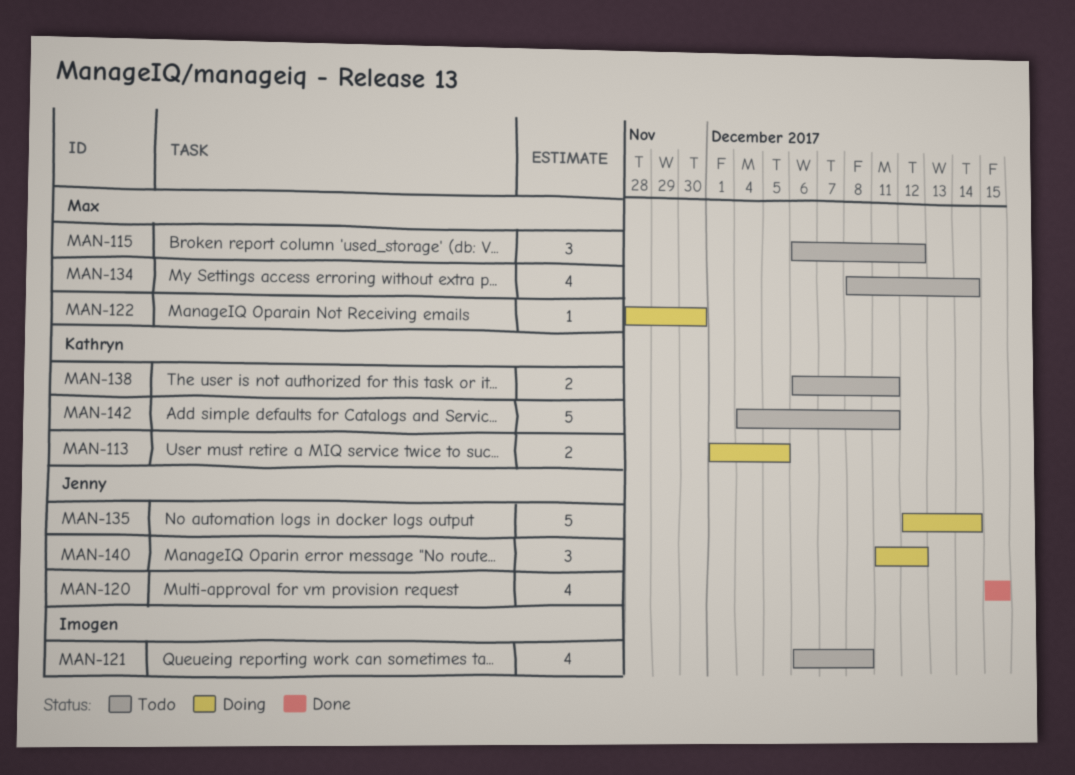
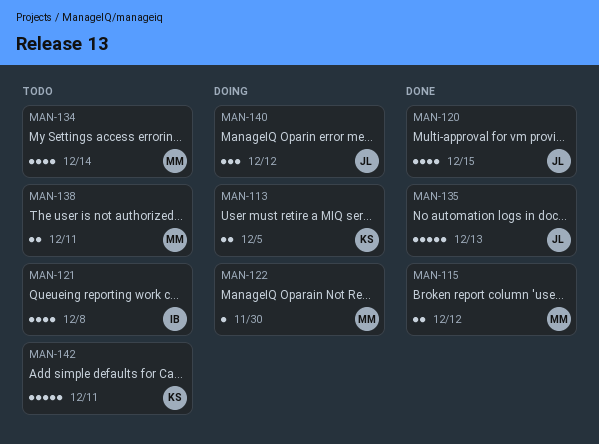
MAN-115, status: Todo -> Done
MAN-115, estimate: 3 -> 2
MAN-135, status: Doing -> Done
MAN-135, due: Dec 14 -> Dec 13
MAN-138, owner: Kathryn -> Max

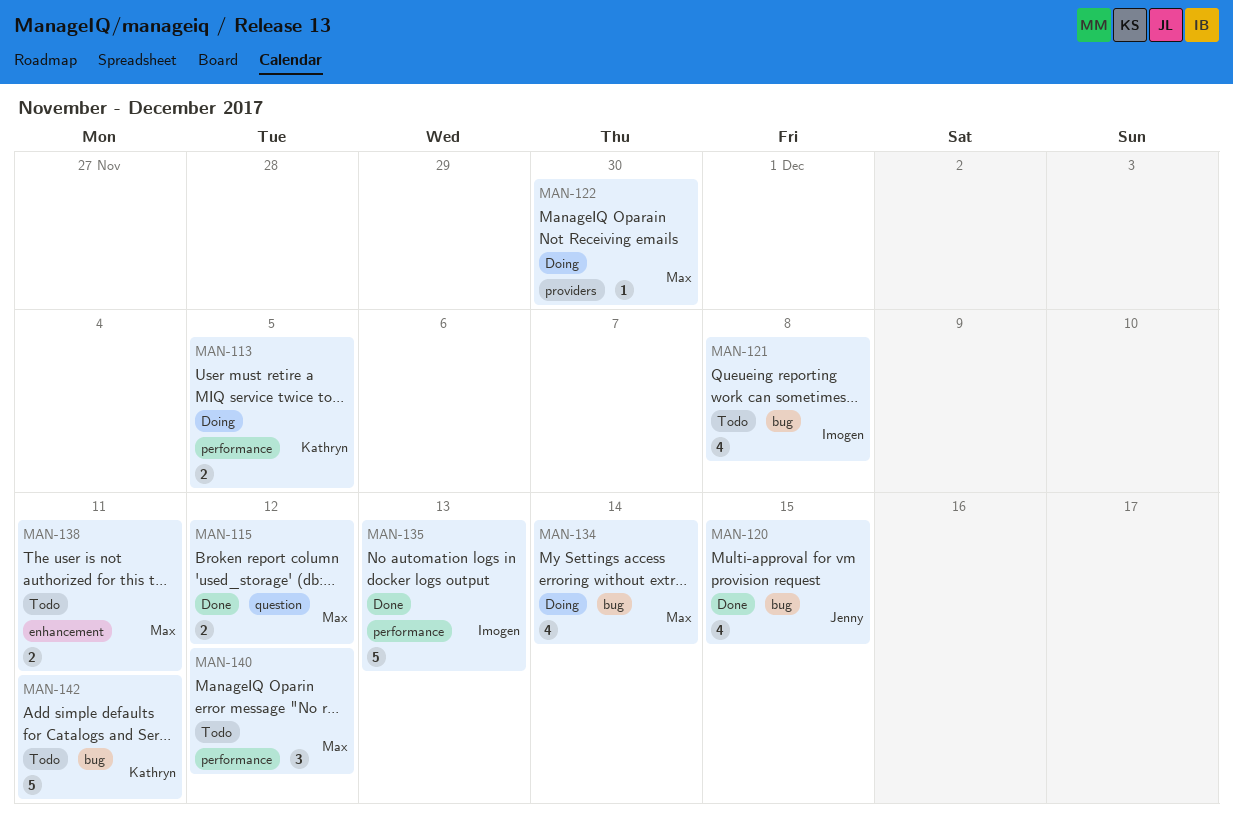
MAN-134, status: Todo -> Doing
MAN-135, owner: Jenny -> Imogen
MAN-140, status: Doing -> Todo
MAN-140, owner: Jenny -> Max

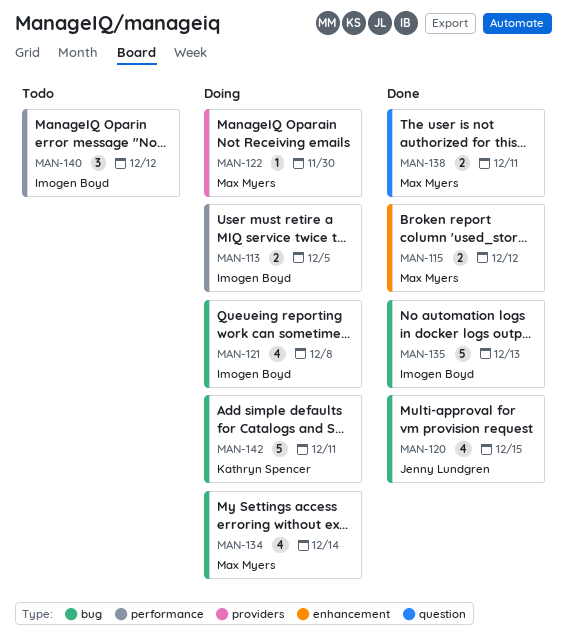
MAN-113, owner: Kathryn Spencer -> Imogen Boyd
MAN-115, label: question -> enhancement
MAN-121, status: Todo -> Doing
MAN-135, label: performance -> bug
MAN-138, status: Todo -> Done
MAN-138, label: enhancement -> question
MAN-140, owner: Max Myers -> Imogen Boyd
MAN-142, status: Todo -> Doing

